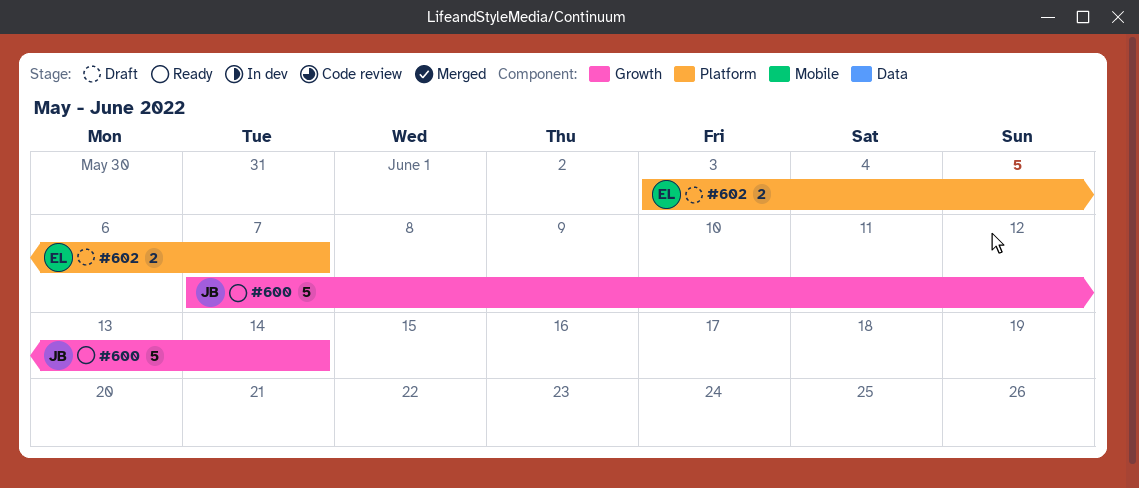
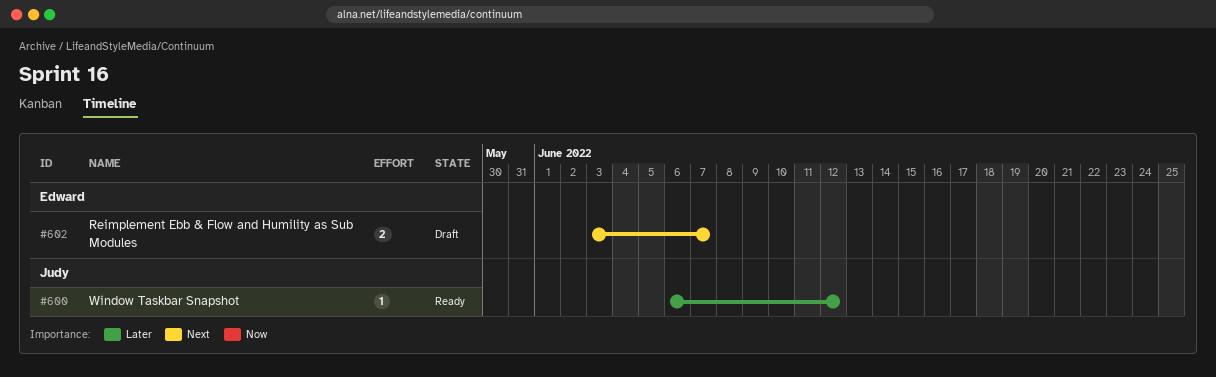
#600, estimate: 5 -> 1
#600, start: Jun 7 -> Jun 6
#600, due: Jun 14 -> Jun 12

